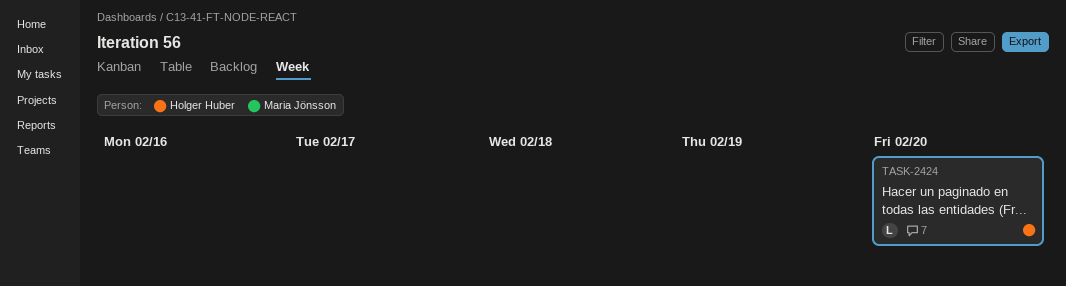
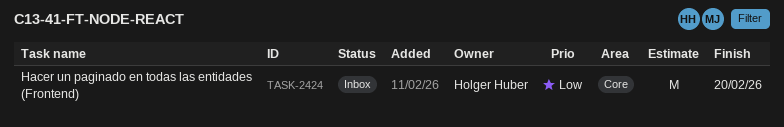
TASK-2424, estimate: L -> M

